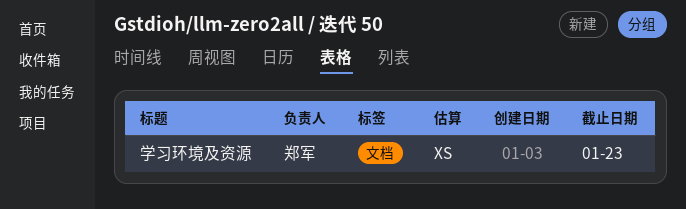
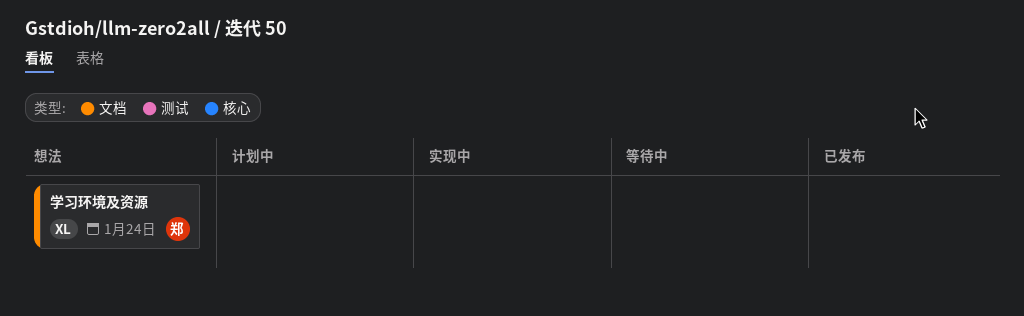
学习环境及资源, estimate: XS -> XL
学习环境及资源, due: Jan 23 -> Jan 24

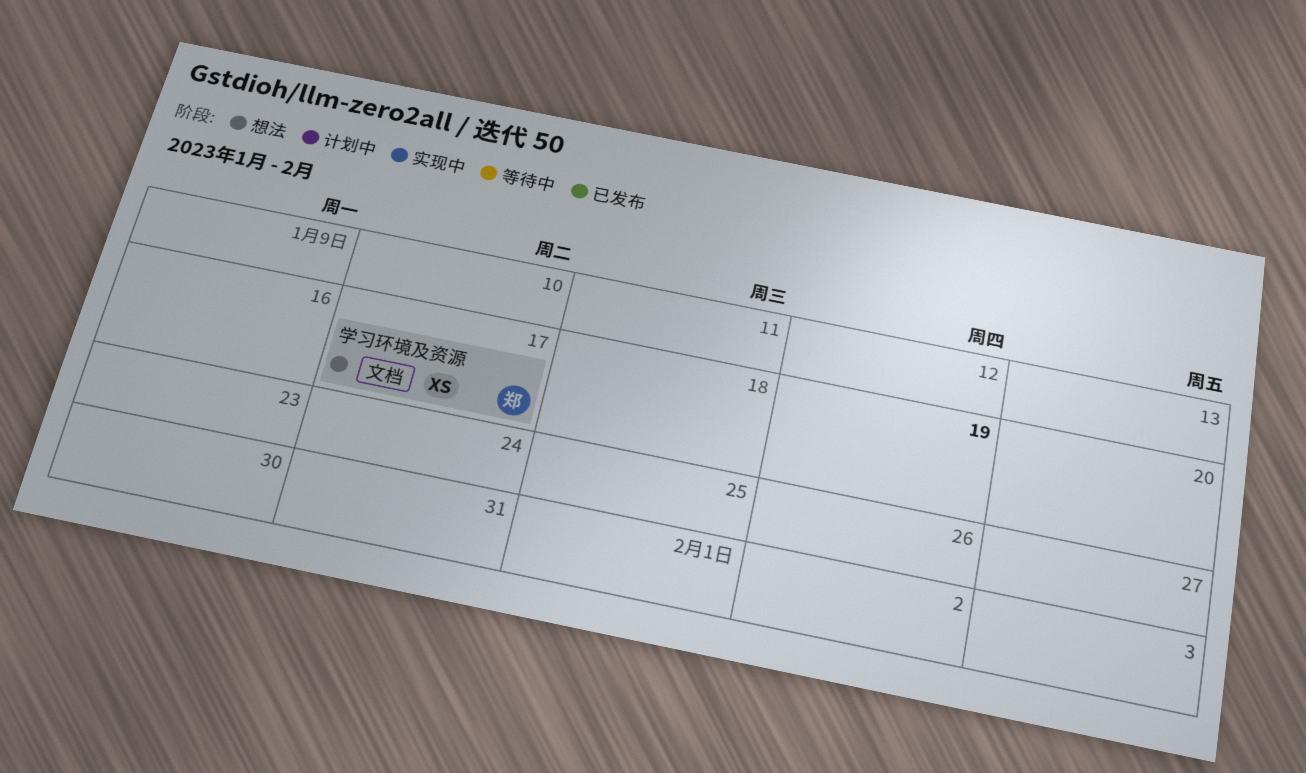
学习环境及资源, estimate: XL -> XS
学习环境及资源, due: Jan 24 -> Jan 17

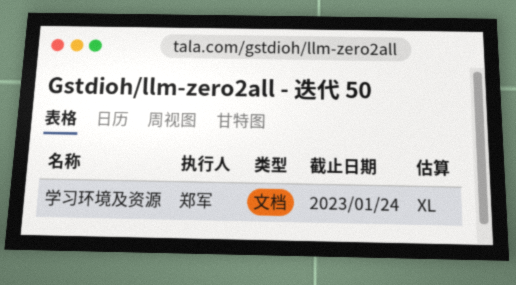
学习环境及资源, estimate: XS -> XL
学习环境及资源, due: Jan 17 -> Jan 24

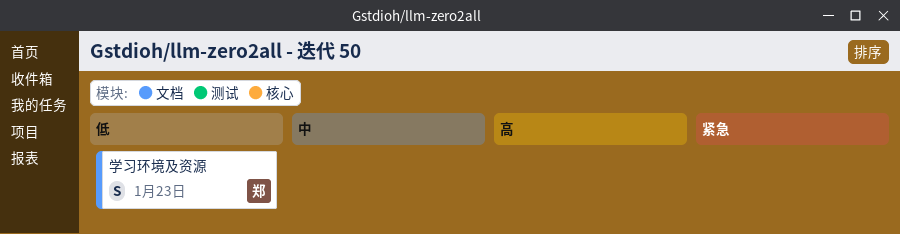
学习环境及资源, estimate: XL -> S
学习环境及资源, due: Jan 24 -> Jan 23

